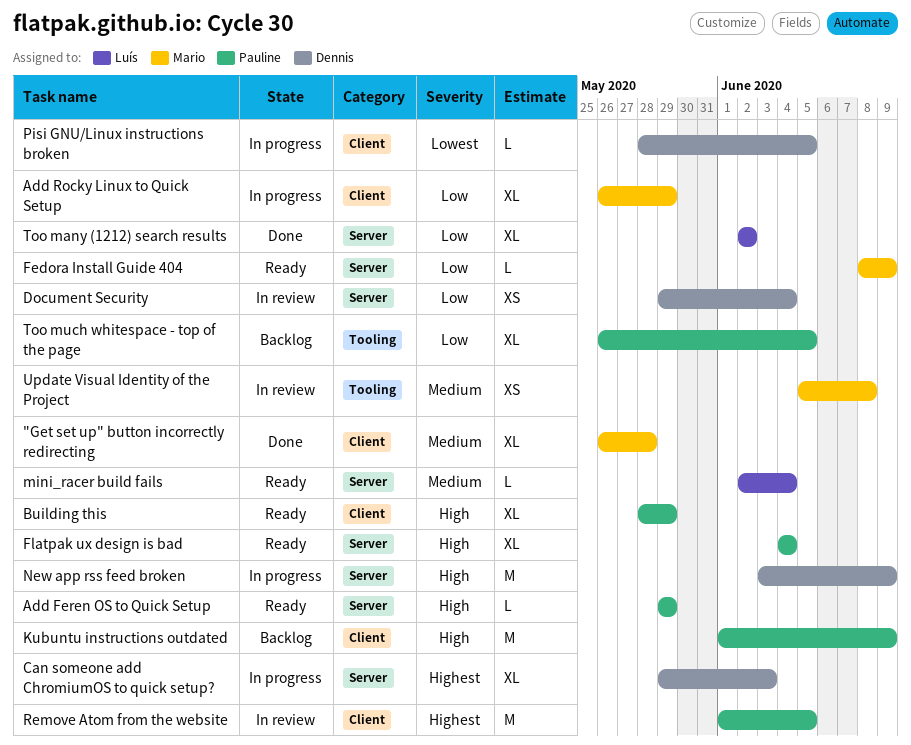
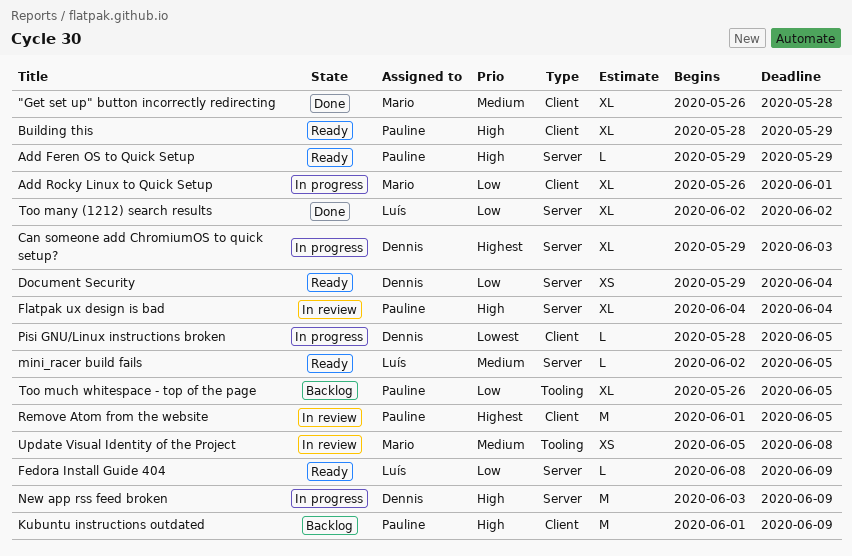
Add Rocky Linux to Quick Setup, due: May 29 -> Jun 1
Document Security, status: In review -> Ready
Fedora Install Guide 404, owner: Mario -> Luís
Flatpak ux design is bad, status: Ready -> In review
mini_racer build fails, due: Jun 4 -> Jun 5

